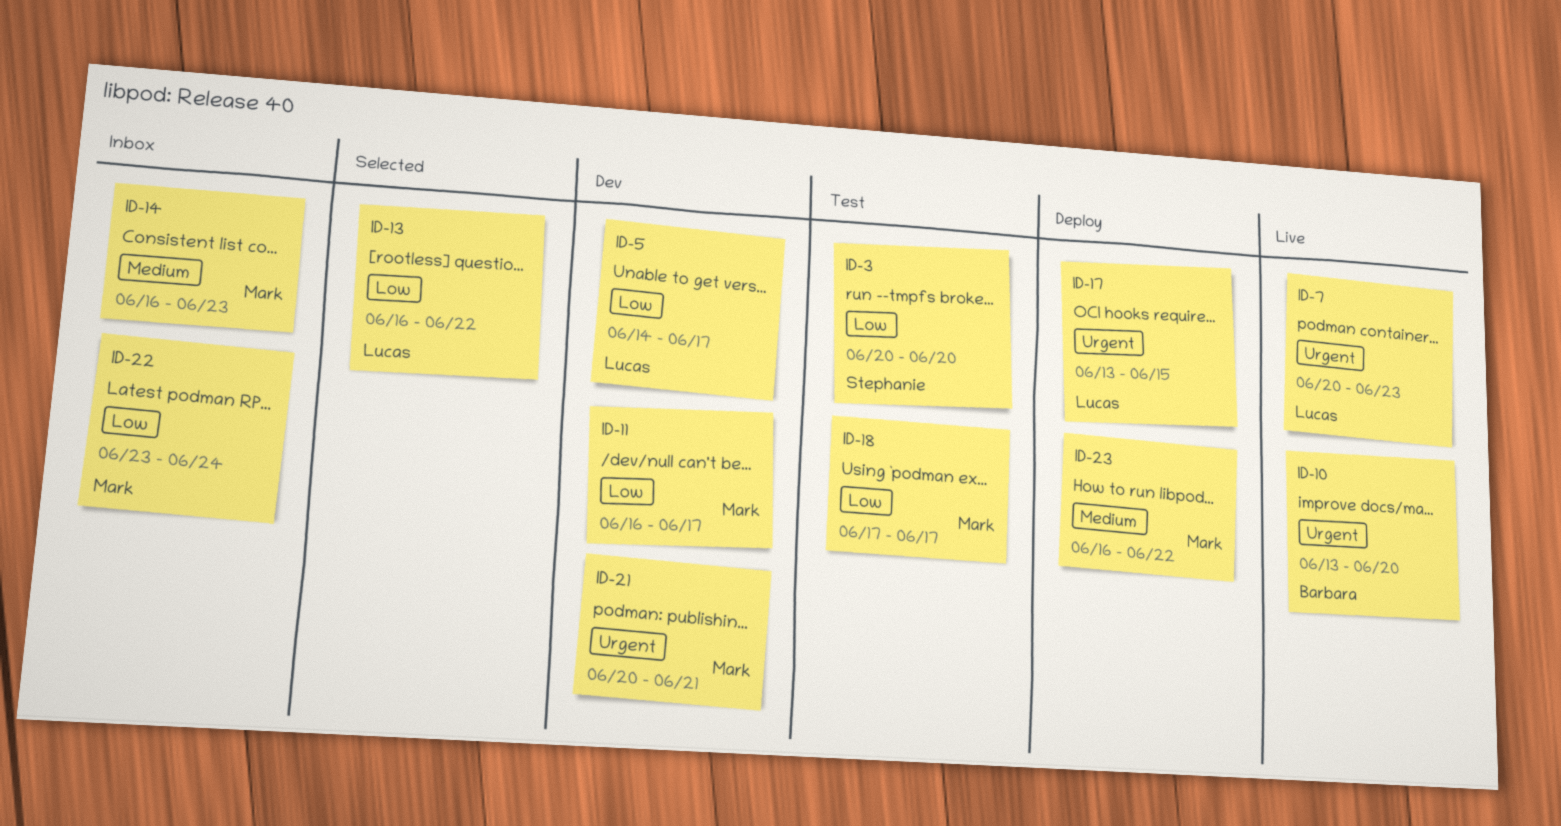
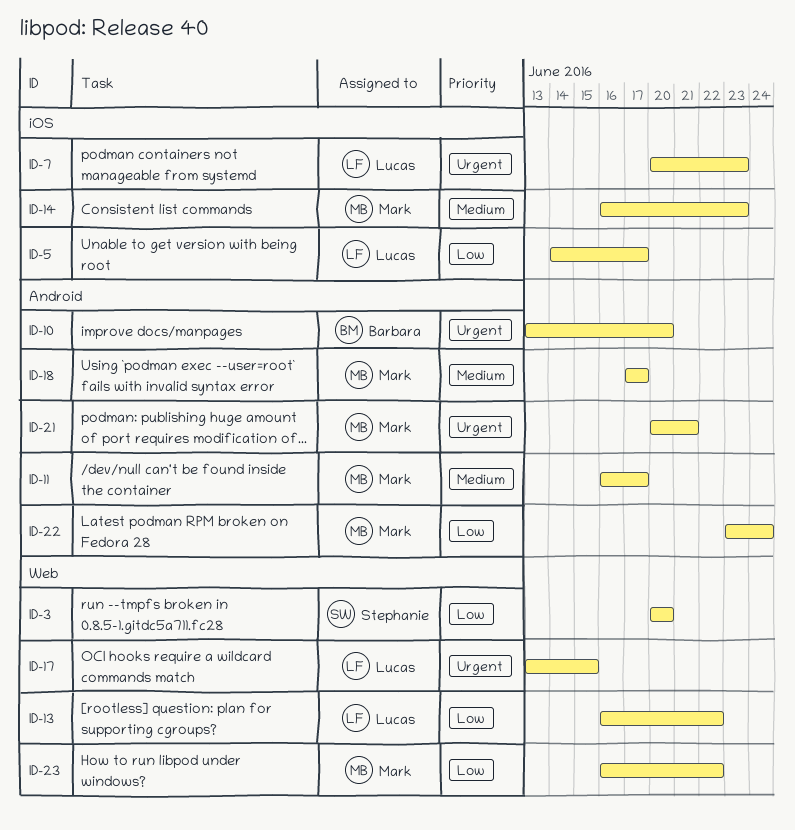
ID-11, priority: Low -> Medium
ID-18, priority: Low -> Medium
ID-23, priority: Medium -> Low

